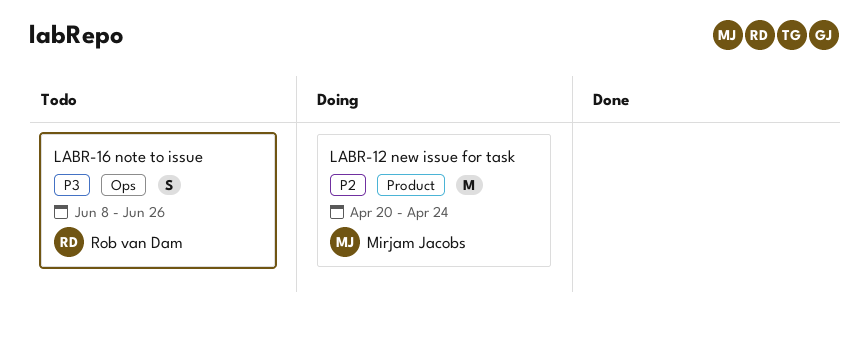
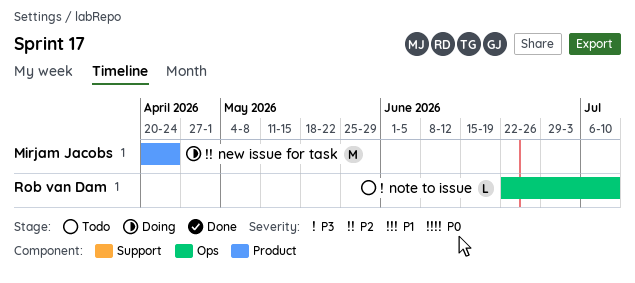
note to issue, estimate: S -> L
note to issue, start: Jun 8 -> Jun 22
note to issue, due: Jun 26 -> Jul 10

